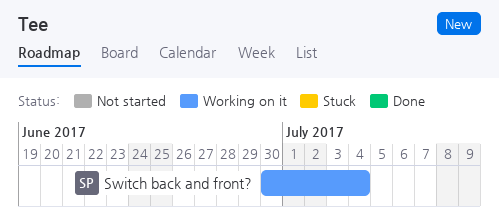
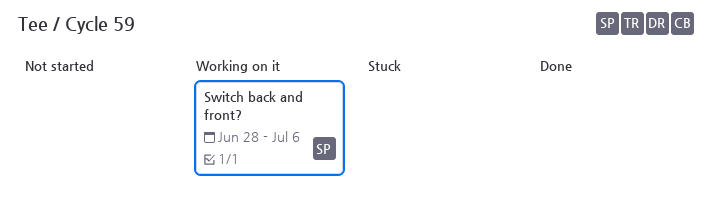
Switch back and front?, start: Jun 30 -> Jun 28
Switch back and front?, due: Jul 4 -> Jul 6

